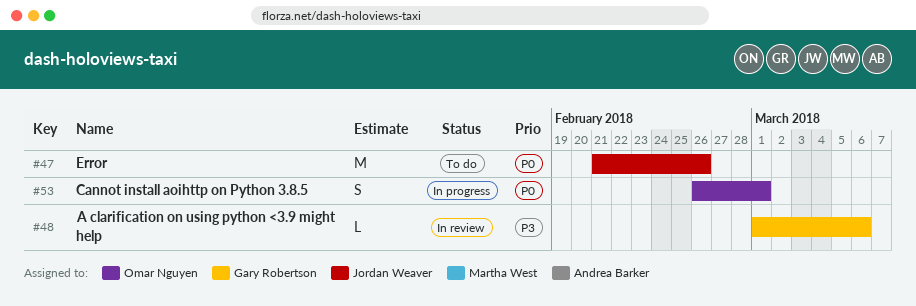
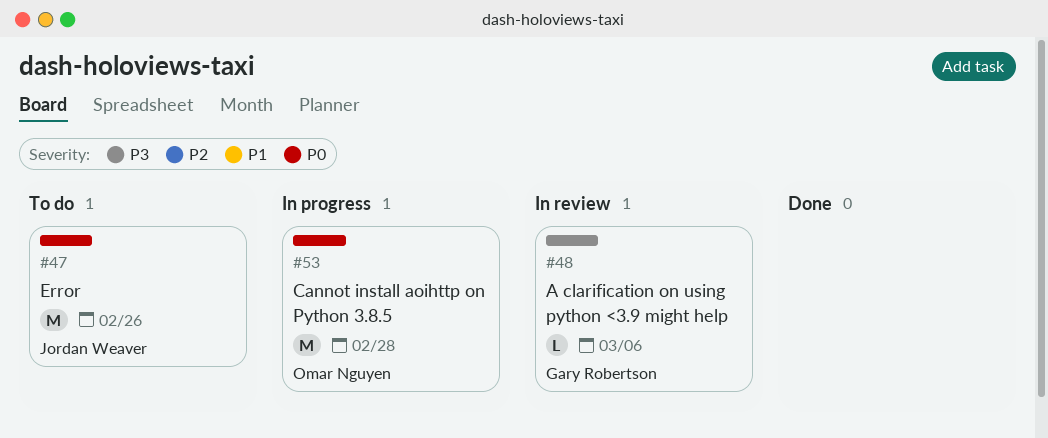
#53, estimate: S -> M
#53, due: Mar 1 -> Feb 28

